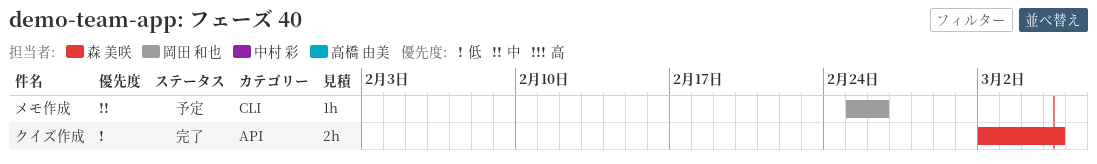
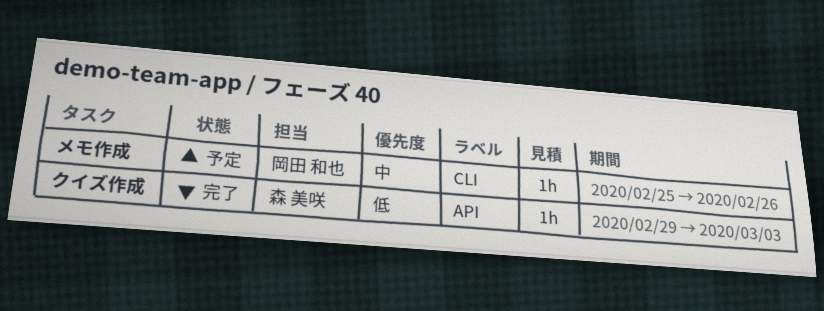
クイズ作成, estimate: 2h -> 1h
クイズ作成, start: Mar 2 -> Feb 29
クイズ作成, due: Mar 5 -> Mar 3

